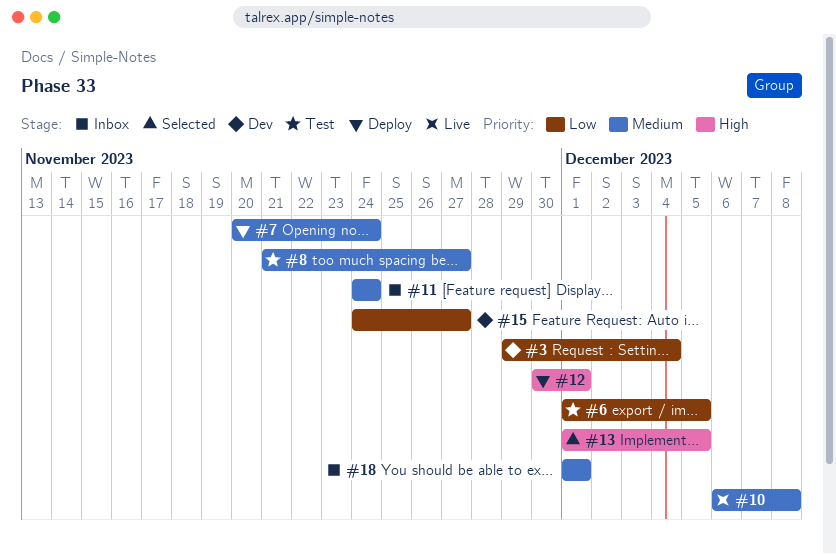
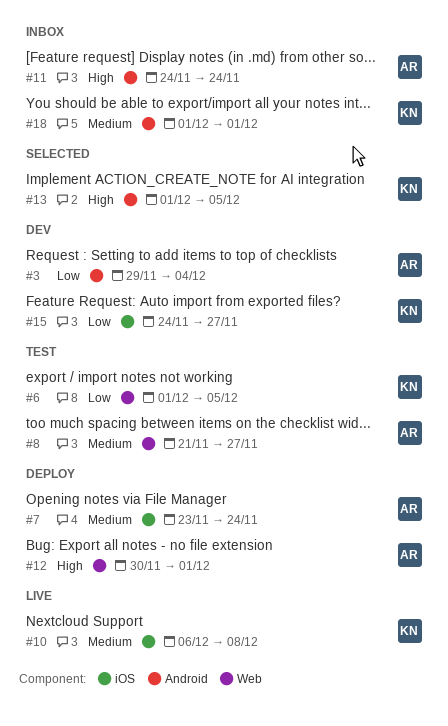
#7, start: Nov 20 -> Nov 23
#11, priority: Medium -> High

